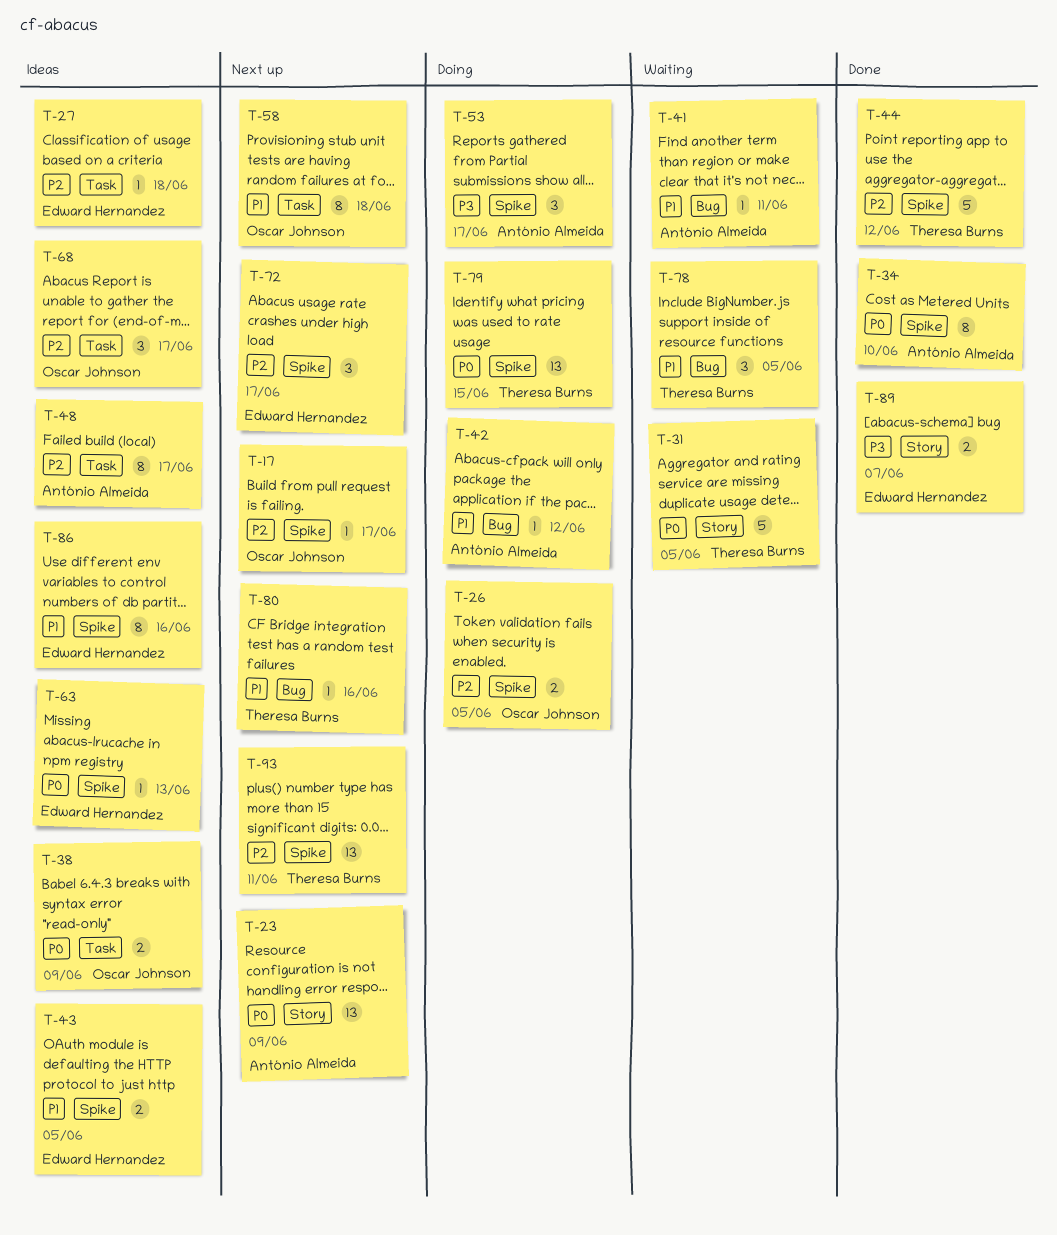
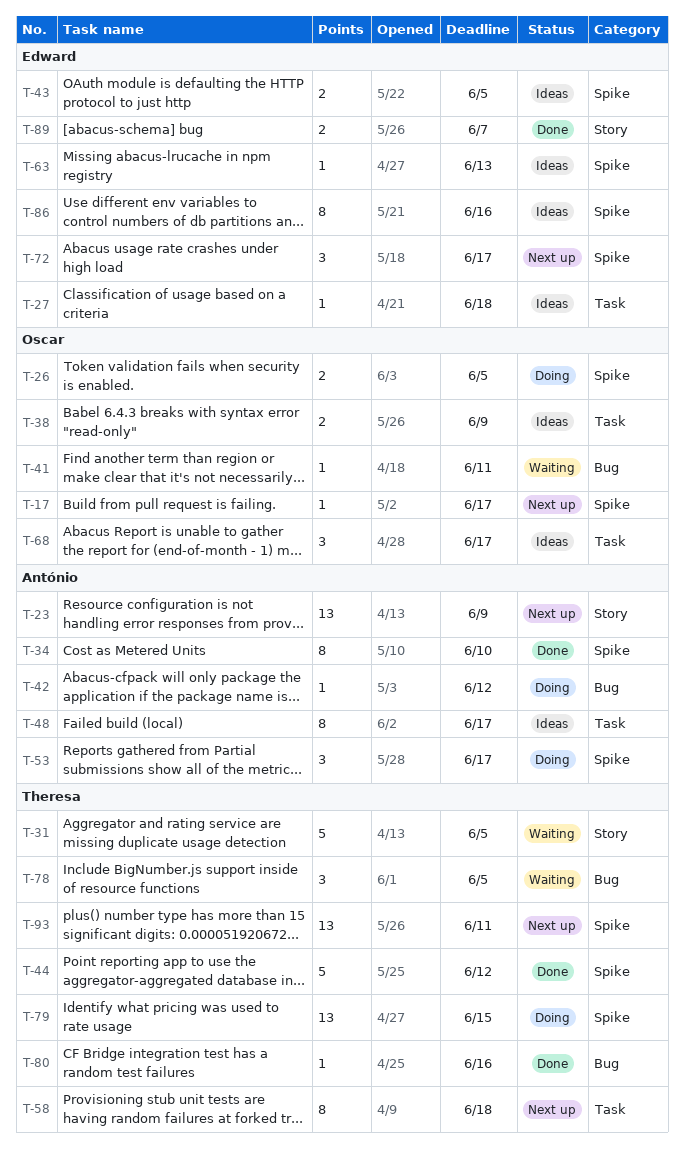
T-41, owner: António Almeida -> Oscar Johnson
T-58, owner: Oscar Johnson -> Theresa Burns
T-80, status: Next up -> Done

